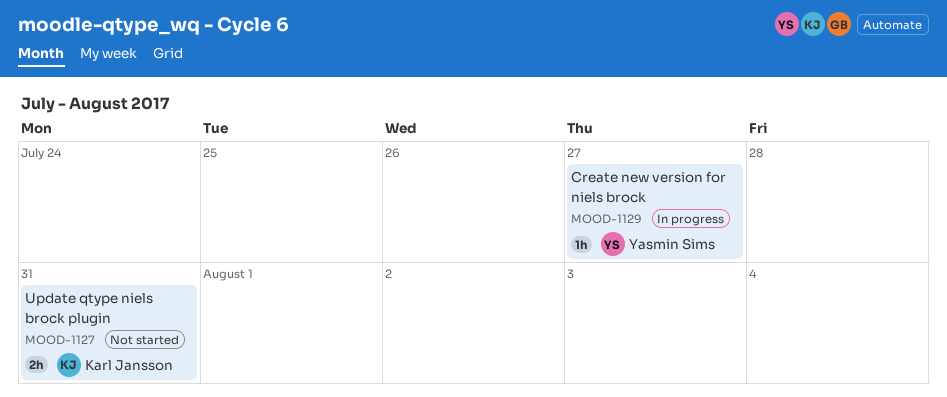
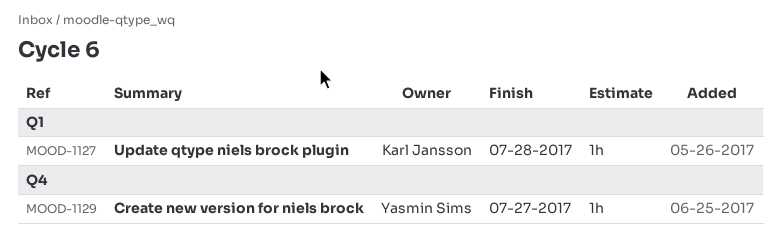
MOOD-1127, estimate: 2h -> 1h
MOOD-1127, due: Jul 31 -> Jul 28

